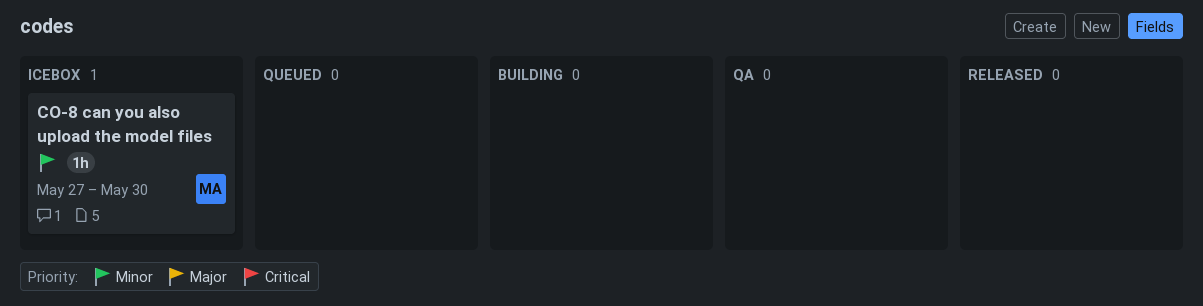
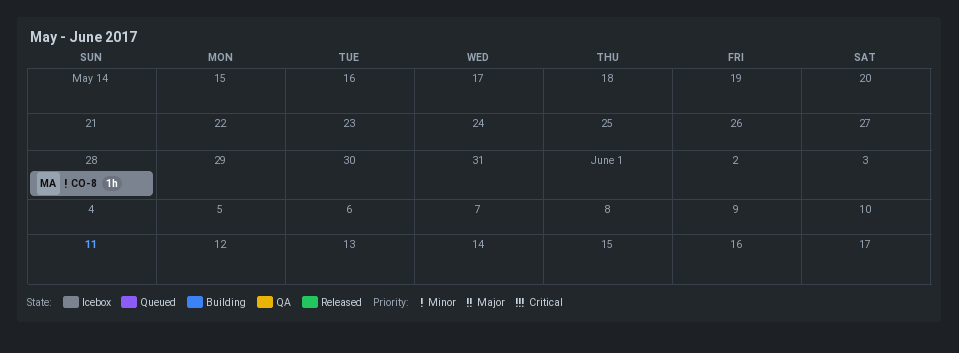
CO-8, start: May 27 -> May 28
CO-8, due: May 30 -> May 28

